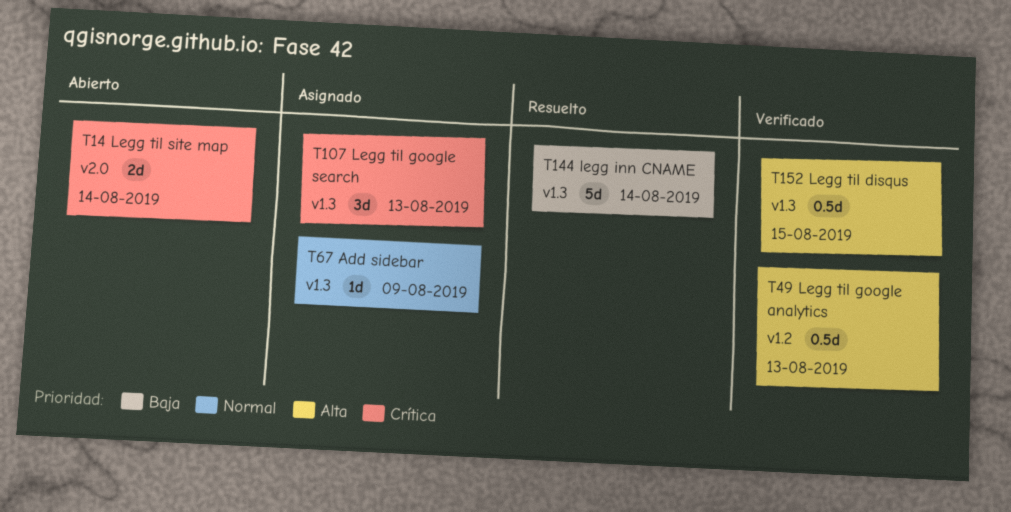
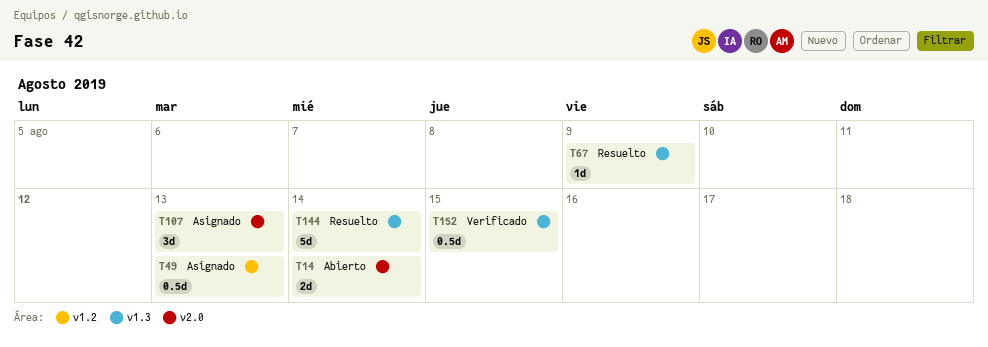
T49, status: Verificado -> Asignado
T67, status: Asignado -> Resuelto
T107, label: v1.3 -> v2.0

